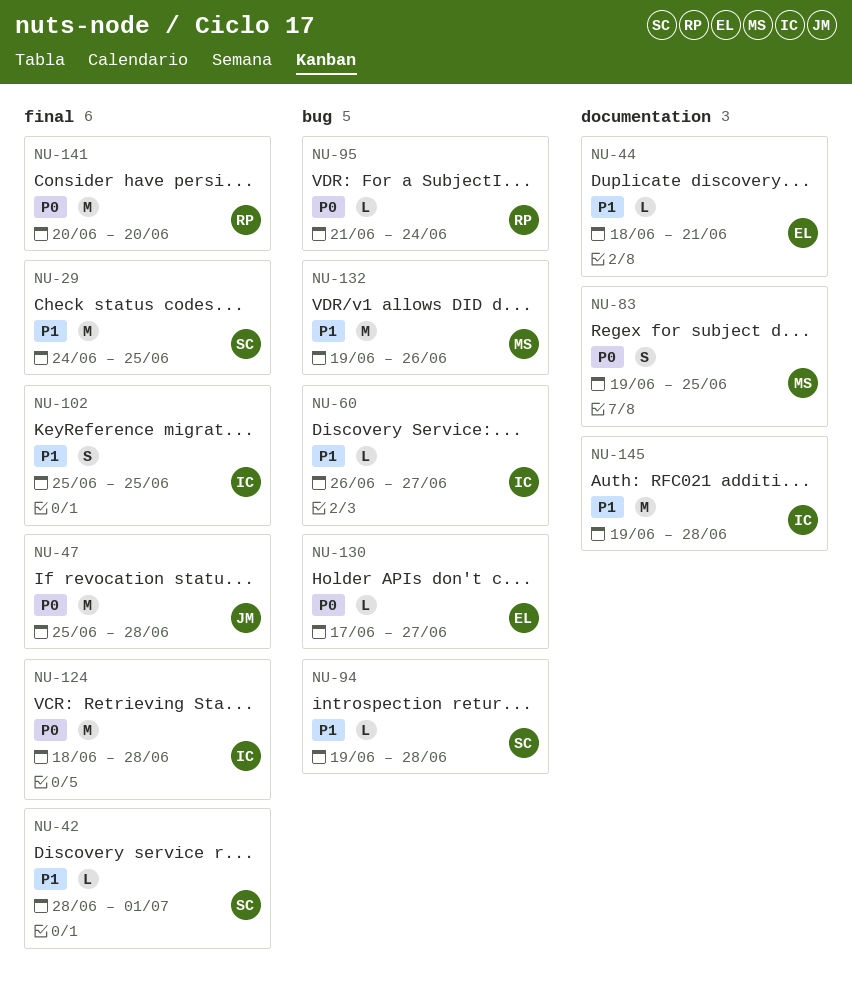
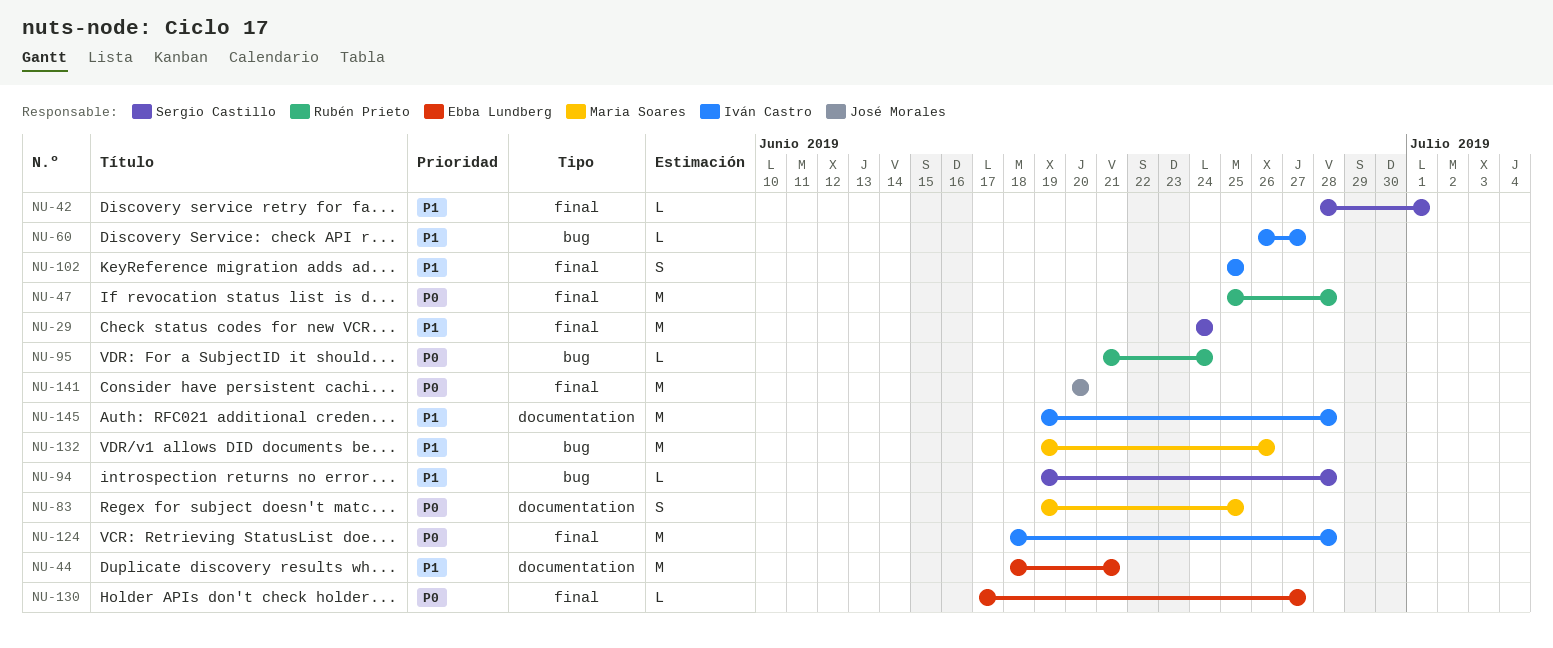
NU-29, due: Jun 25 -> Jun 24
NU-44, estimate: L -> M
NU-47, owner: José Morales -> Rubén Prieto
NU-130, label: bug -> final
NU-141, owner: Rubén Prieto -> José Morales

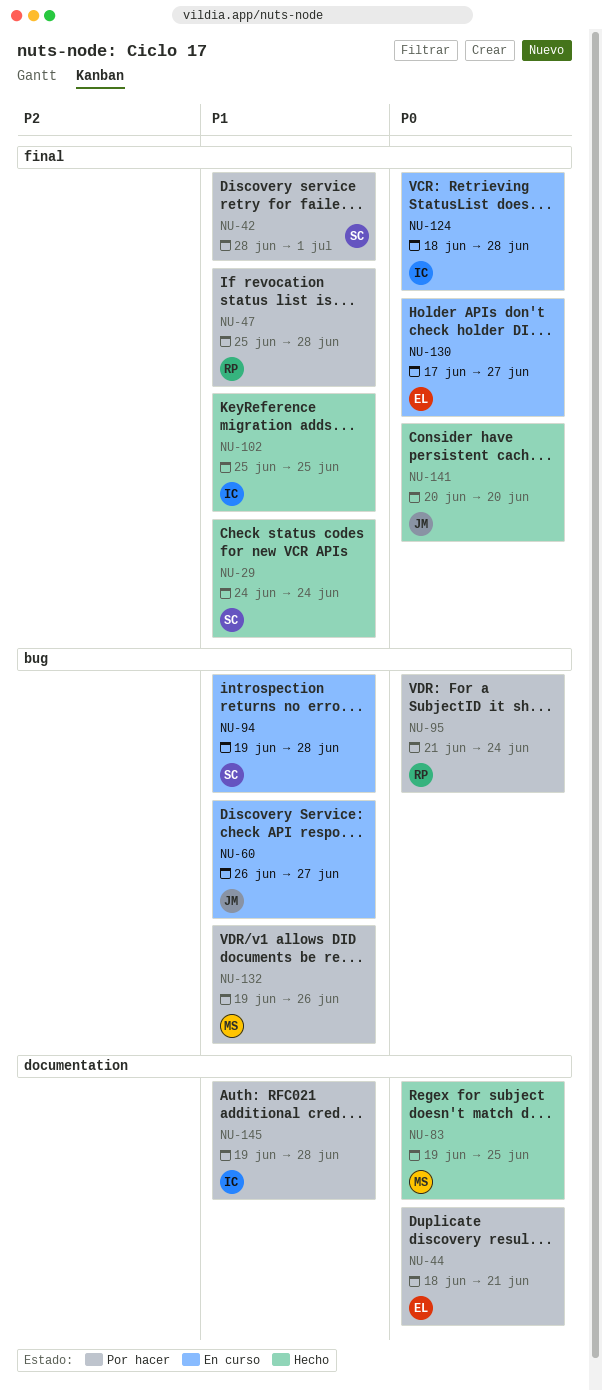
NU-44, priority: P1 -> P0
NU-47, priority: P0 -> P1
NU-60, owner: Iván Castro -> José Morales

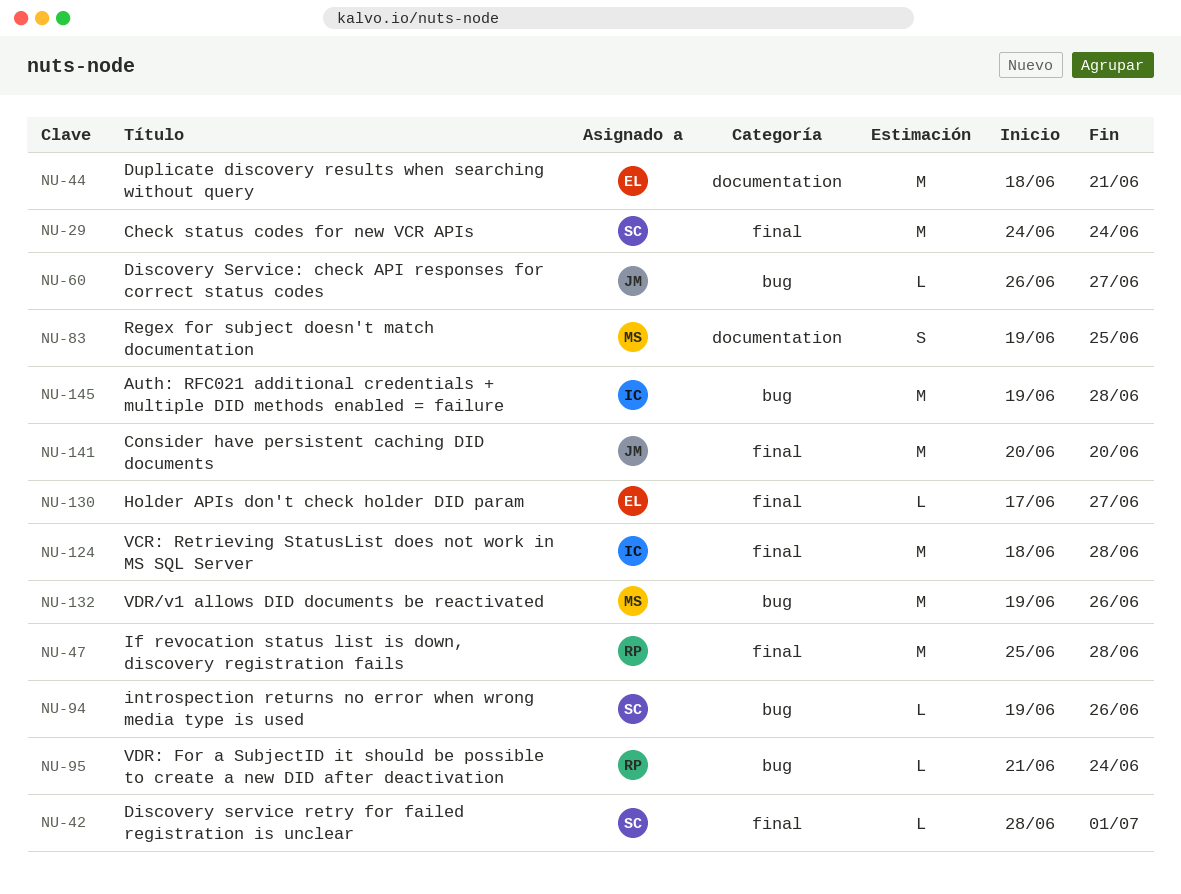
NU-94, due: Jun 28 -> Jun 26
NU-102: present -> none
NU-145, label: documentation -> bug

